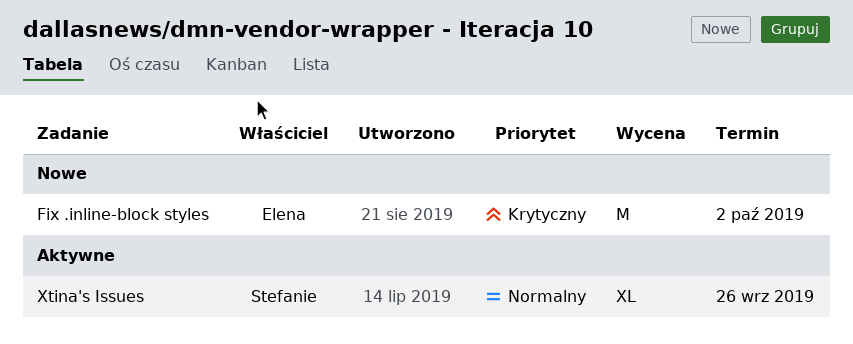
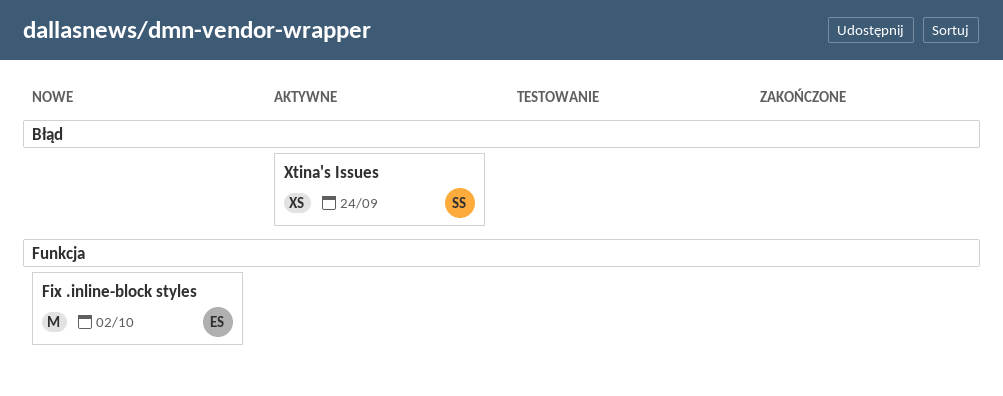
Xtina's Issues, estimate: XL -> XS
Xtina's Issues, due: Sep 26 -> Sep 24

